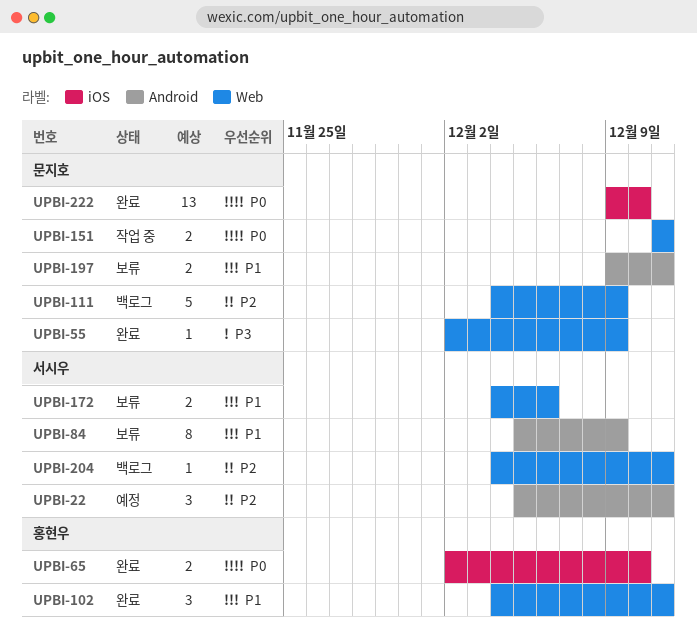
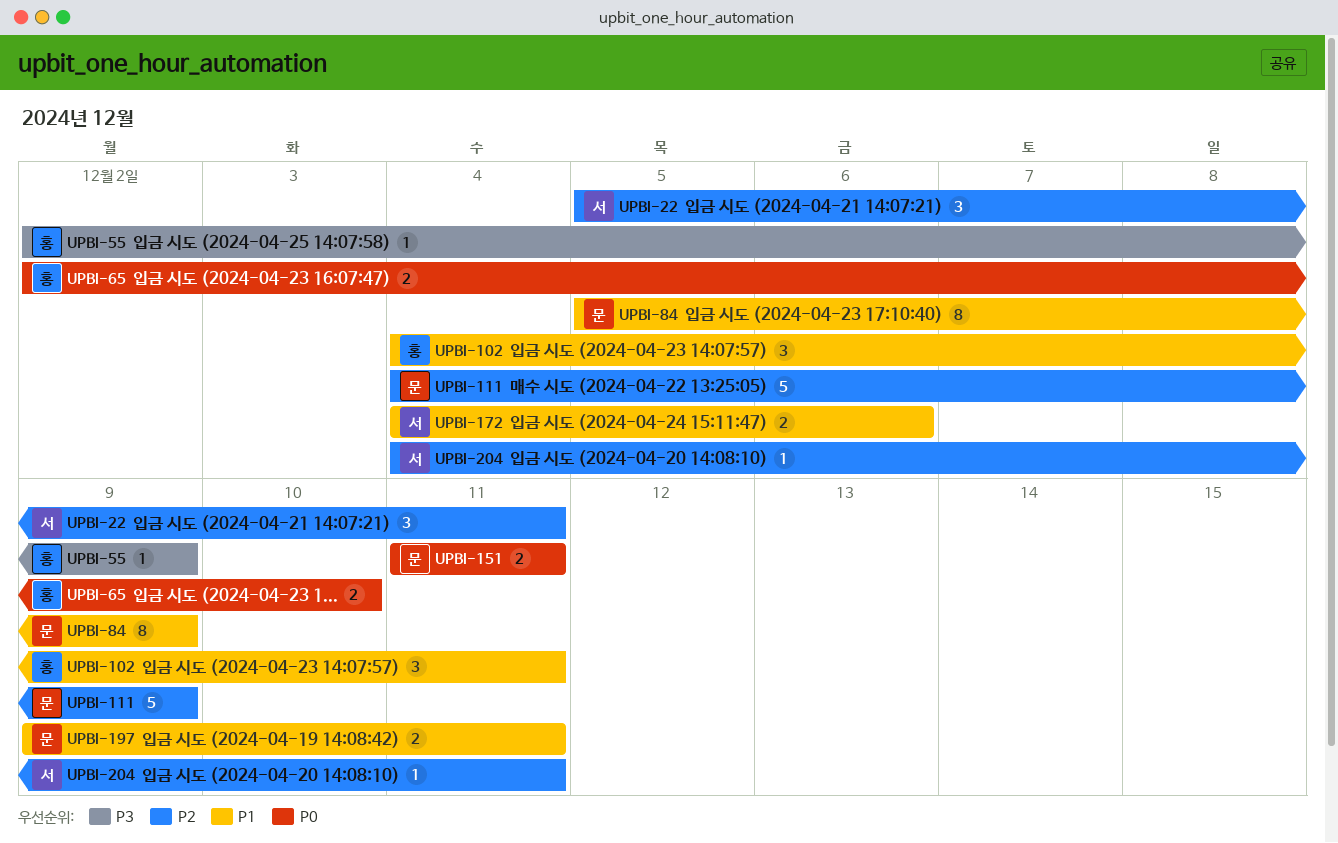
UPBI-55, owner: 문지호 -> 홍현우
UPBI-84, owner: 서시우 -> 문지호
UPBI-222: present -> none

